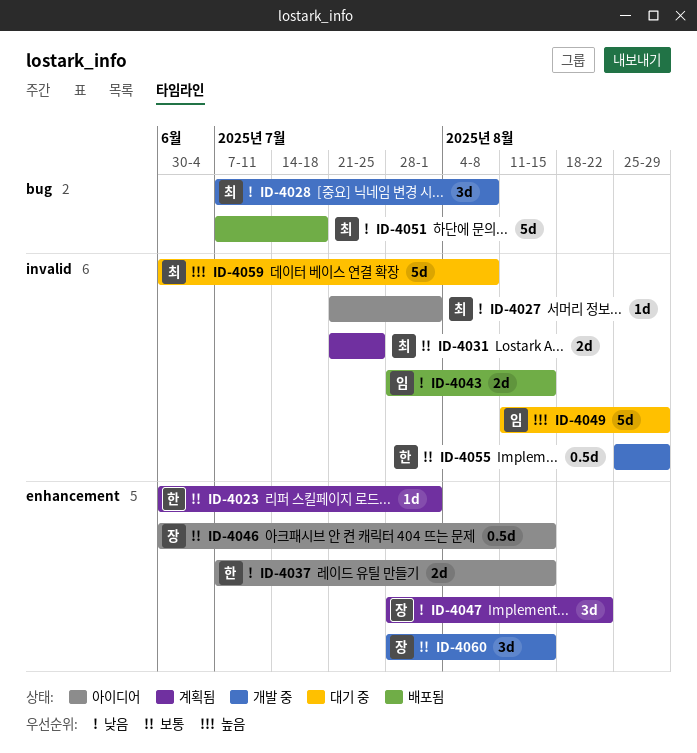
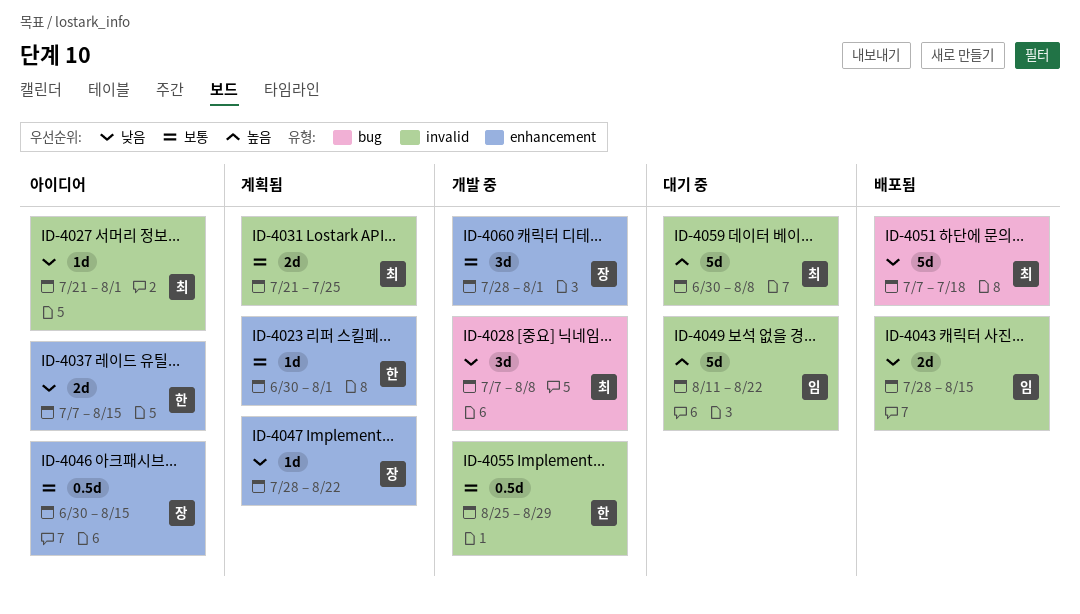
ID-4047, estimate: 3d -> 1d
ID-4049, due: Aug 29 -> Aug 22
ID-4060, due: Aug 15 -> Aug 1

